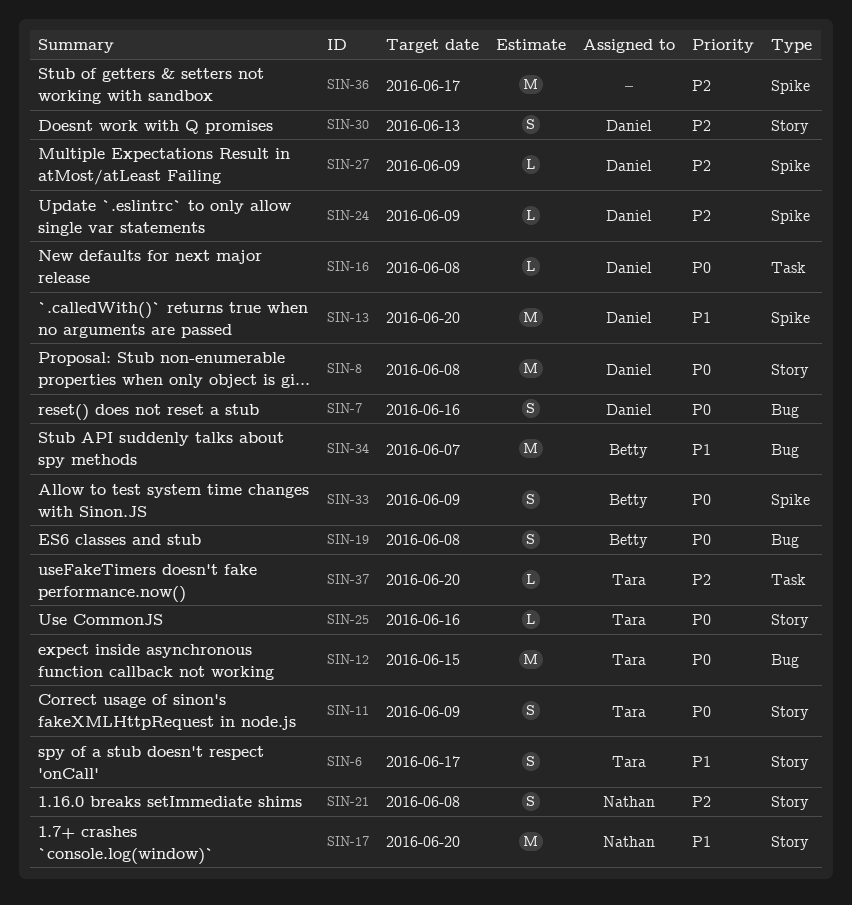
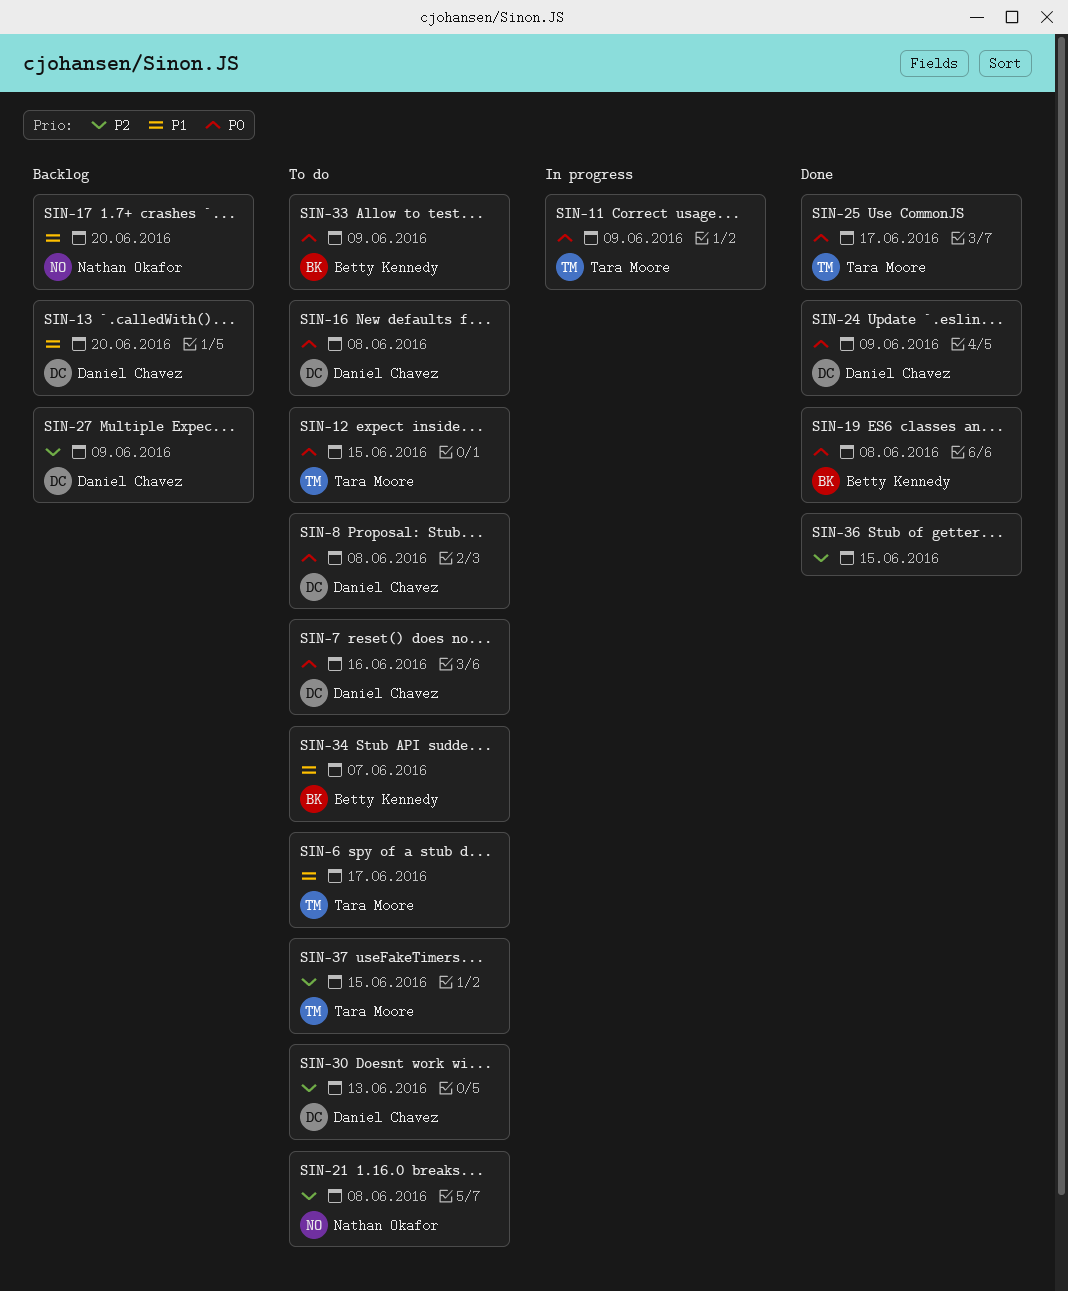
SIN-24, priority: P2 -> P0
SIN-25, due: Jun 16 -> Jun 17
SIN-36, due: Jun 17 -> Jun 15
SIN-37, due: Jun 20 -> Jun 15

